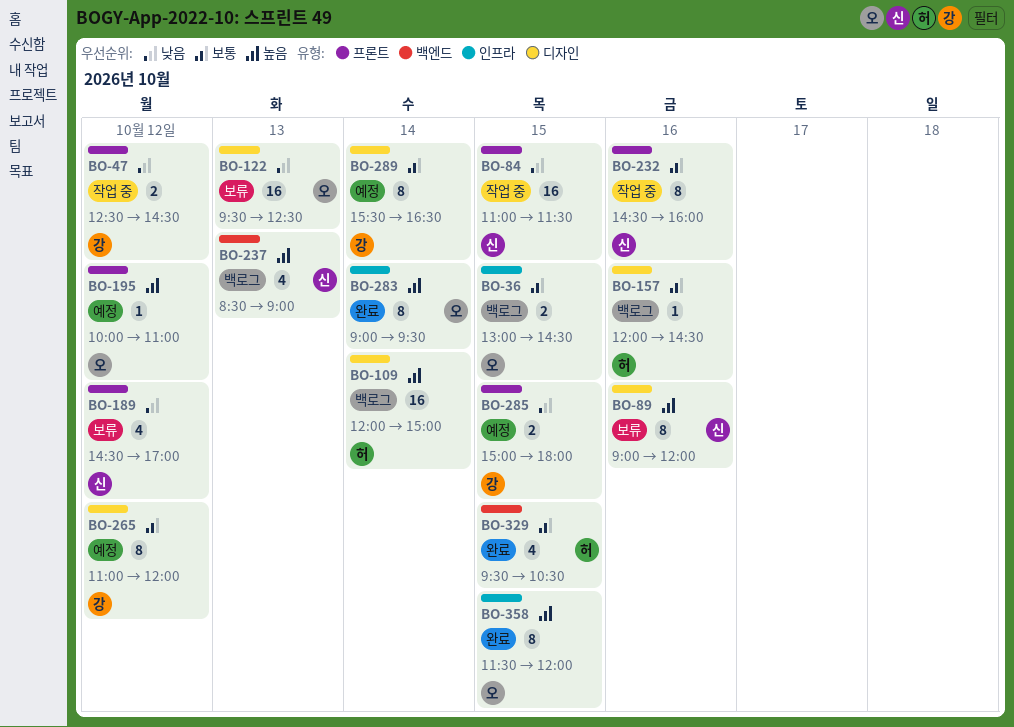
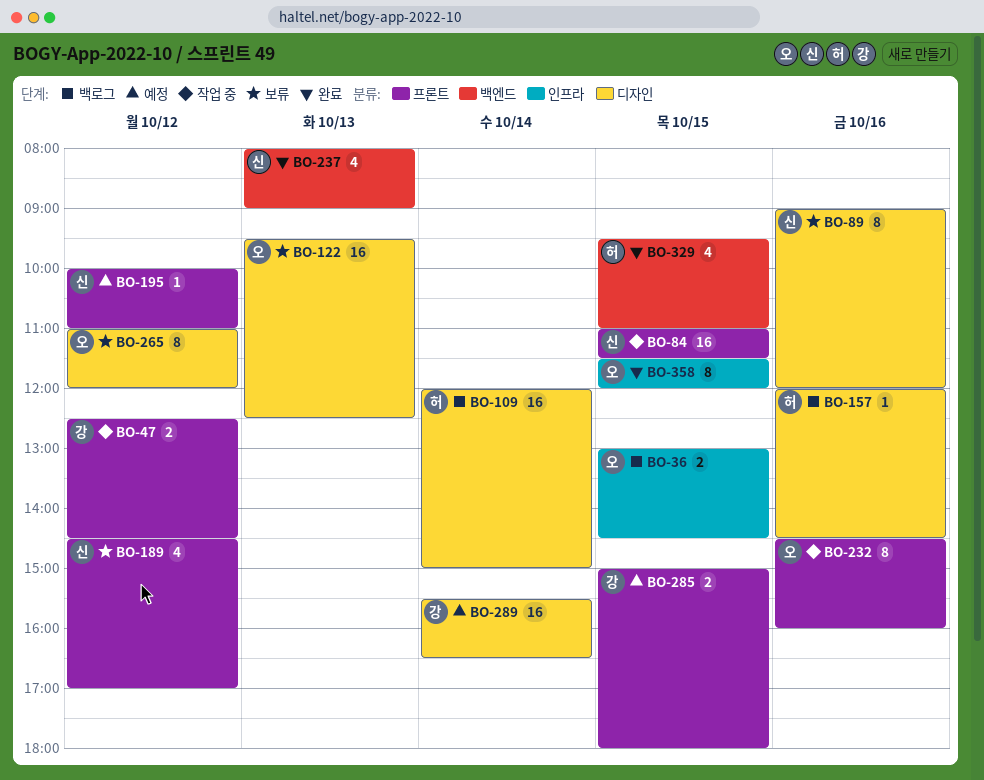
BO-195, owner: 오 -> 신
BO-232, owner: 신 -> 오
BO-237, status: 백로그 -> 완료
BO-237, begins: 08:30 -> 08:00
BO-265, status: 예정 -> 보류
BO-265, owner: 강 -> 오
BO-283: present -> none
BO-289, estimate: 8 -> 16
BO-329, ends: 10:30 -> 11:00

